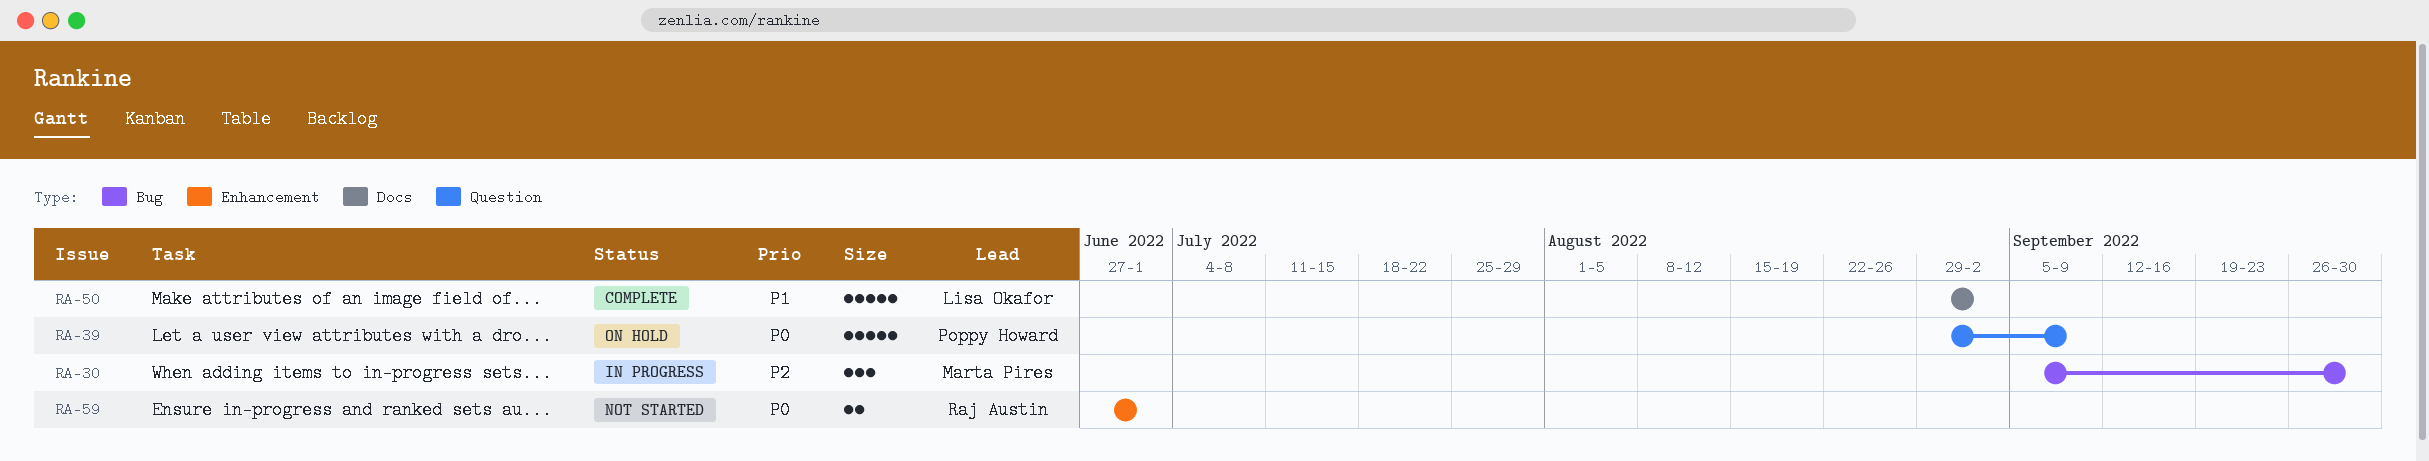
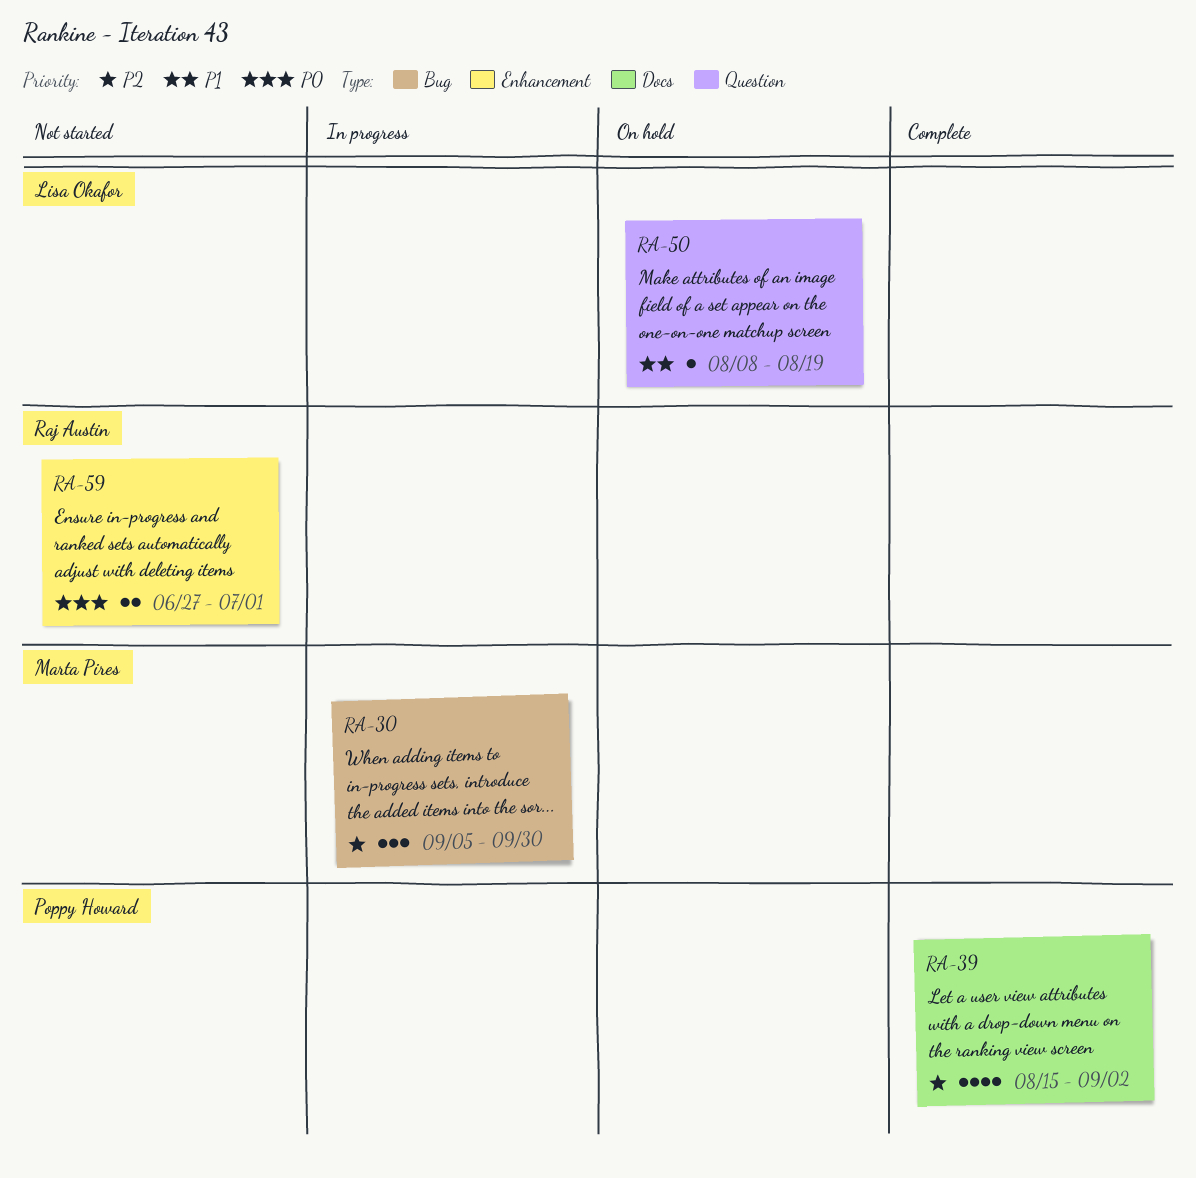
RA-39, status: On hold -> Complete
RA-39, priority: P0 -> P2
RA-39, label: Question -> Docs
RA-39, estimate: 5 -> 4
RA-39, start: Aug 29 -> Aug 15
RA-39, due: Sep 9 -> Sep 2
RA-50, status: Complete -> On hold
RA-50, label: Docs -> Question
RA-50, estimate: 5 -> 1
RA-50, start: Aug 29 -> Aug 8
RA-50, due: Sep 2 -> Aug 19

